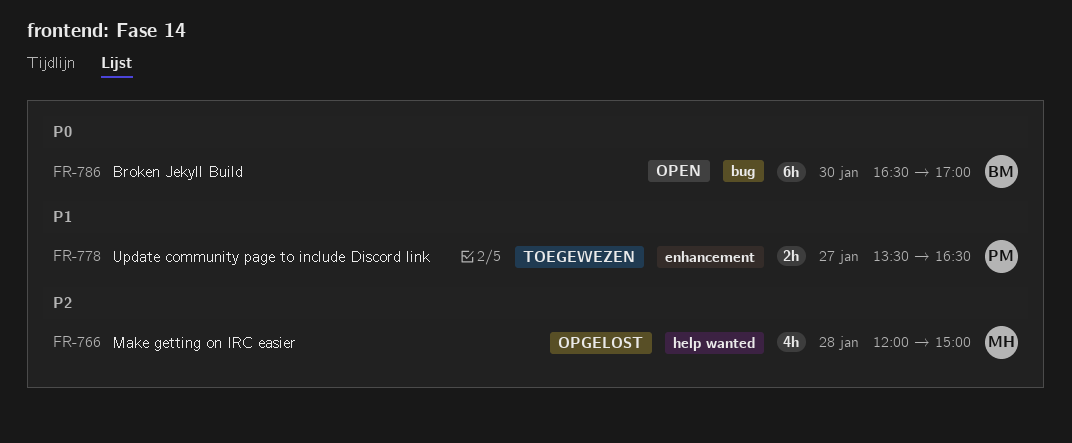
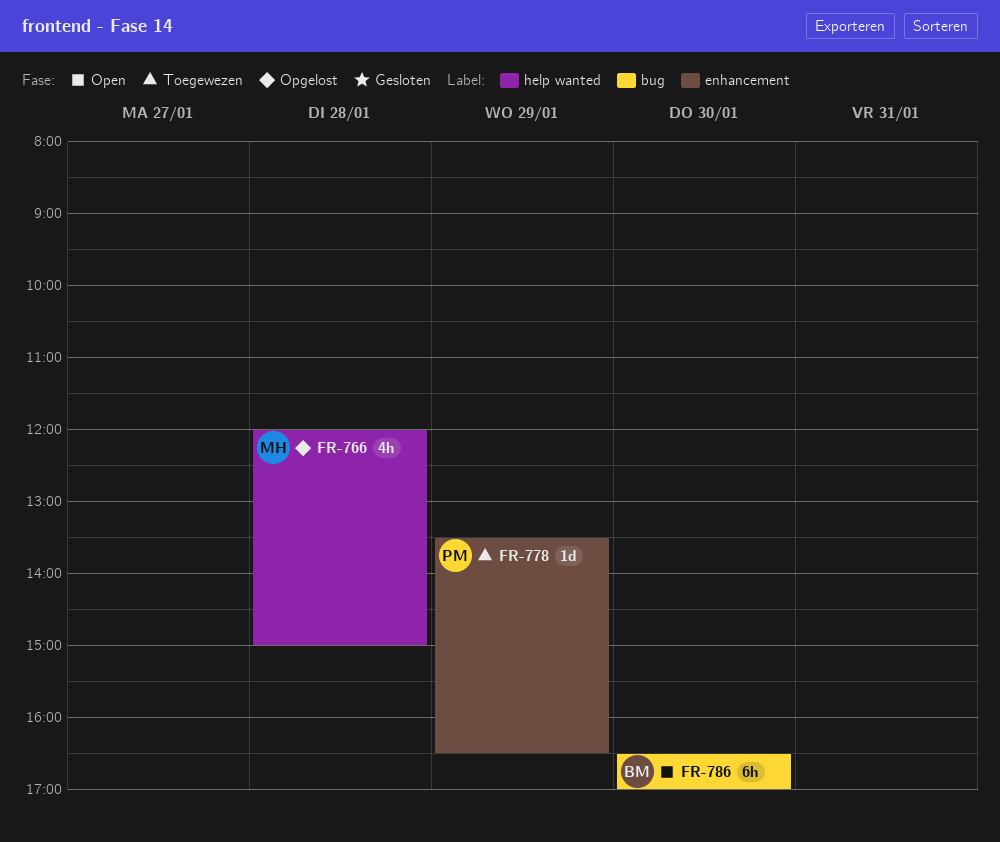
FR-778, estimate: 2h -> 1d
FR-778, day: Jan 27 -> Jan 29

